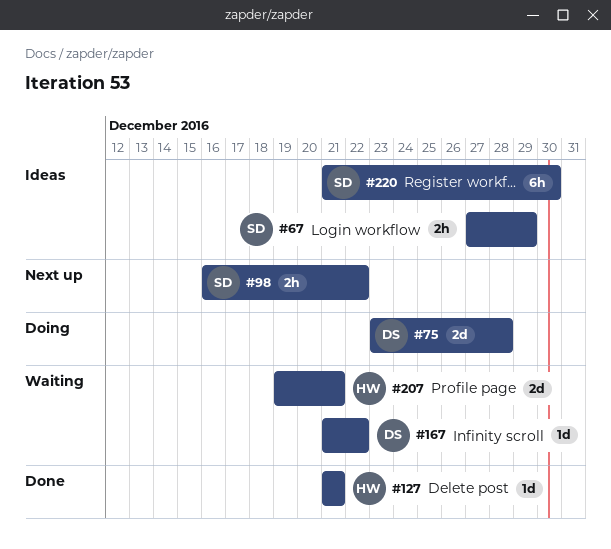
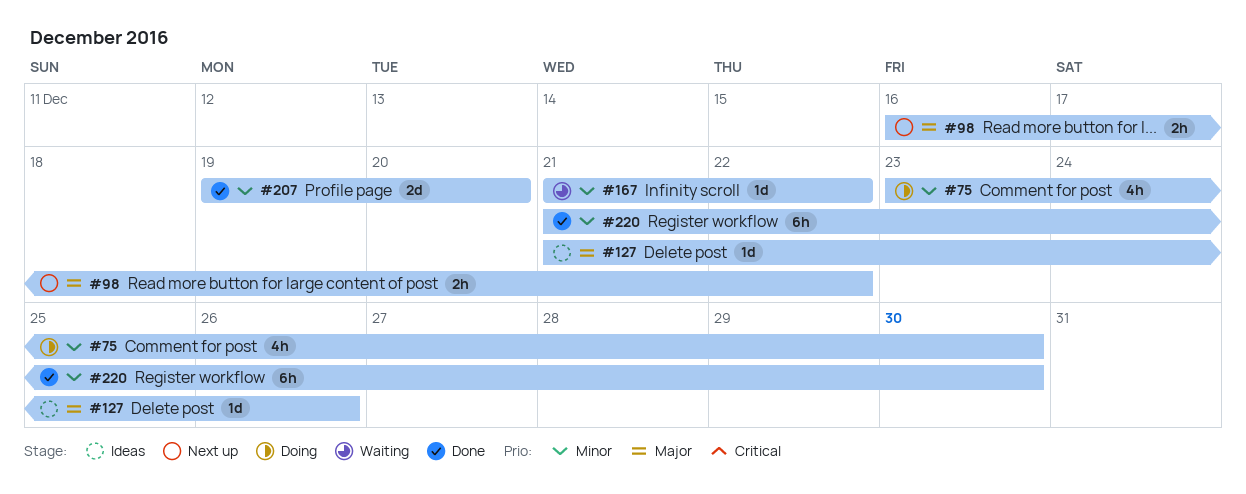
#67: present -> none
#75, estimate: 2d -> 4h
#75, due: Dec 28 -> Dec 30
#127, status: Done -> Ideas
#127, due: Dec 21 -> Dec 26
#207, status: Waiting -> Done
#207, due: Dec 21 -> Dec 20
#220, status: Ideas -> Done

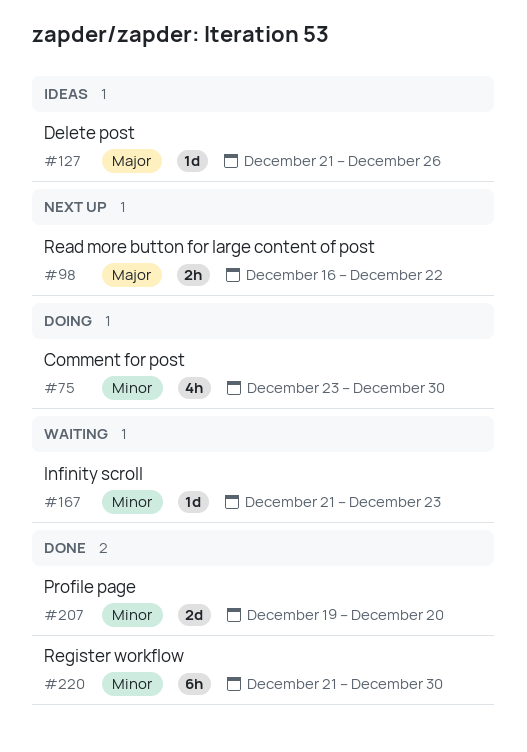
#167, due: Dec 22 -> Dec 23

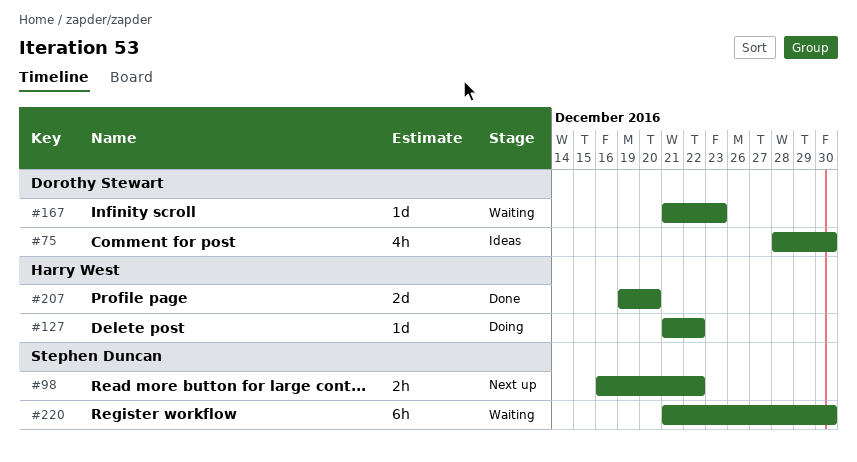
#75, status: Doing -> Ideas
#75, start: Dec 23 -> Dec 28
#127, status: Ideas -> Doing
#127, due: Dec 26 -> Dec 22
#220, status: Done -> Waiting

